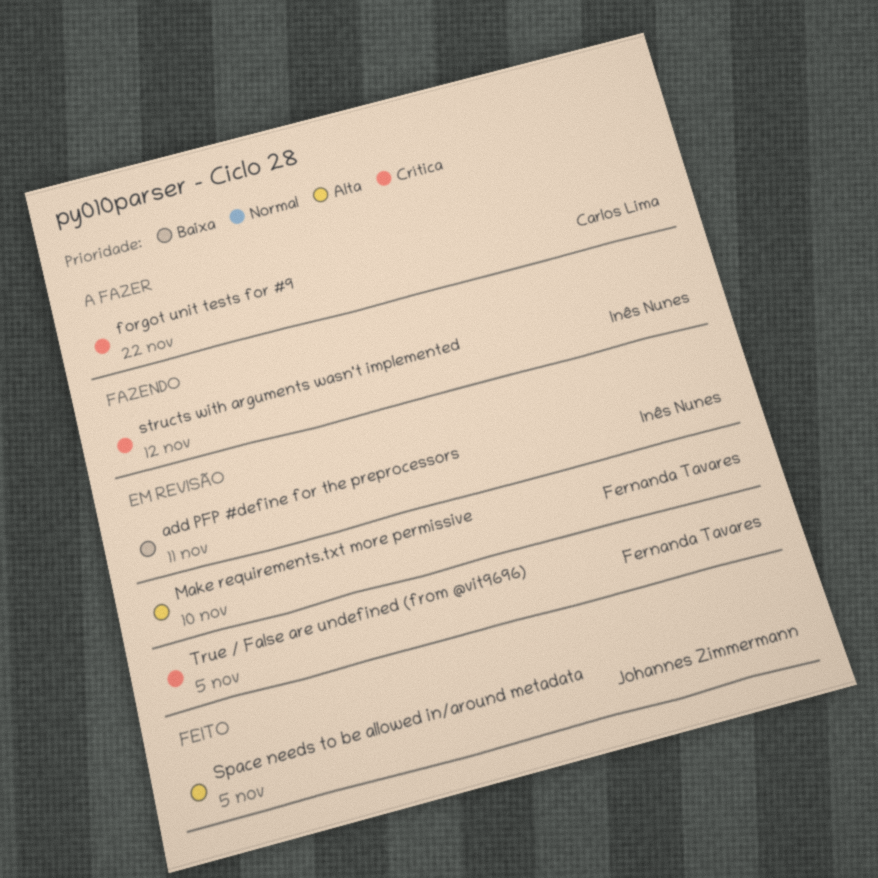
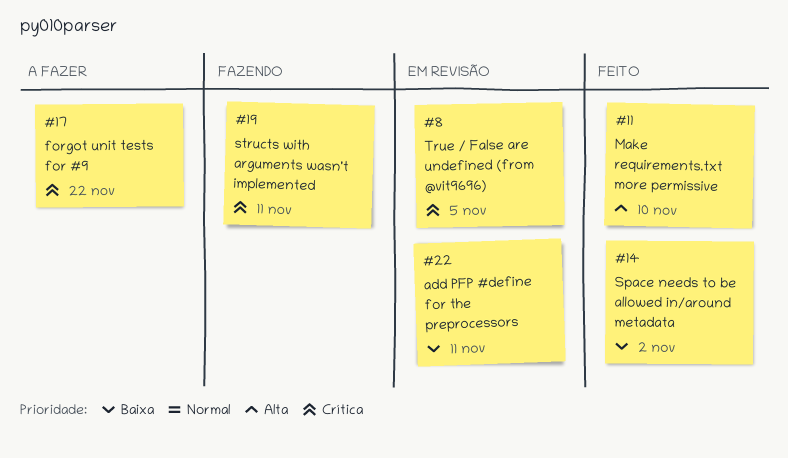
Make requirements.txt more permissive, status: Em revisão -> Feito
Space needs to be allowed in/around metadata, priority: Alta -> Baixa
Space needs to be allowed in/around metadata, due: Nov 5 -> Nov 2
structs with arguments wasn't implemented, due: Nov 12 -> Nov 11

